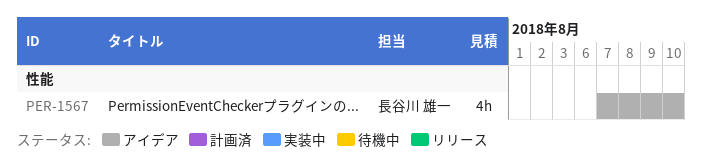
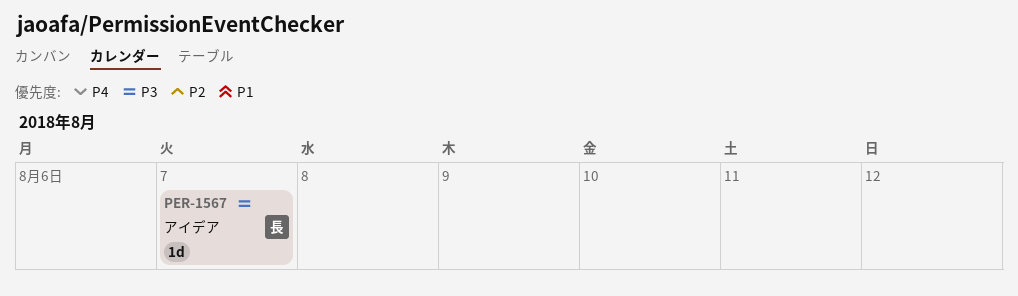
PER-1567, estimate: 4h -> 1d
PER-1567, due: Aug 10 -> Aug 7

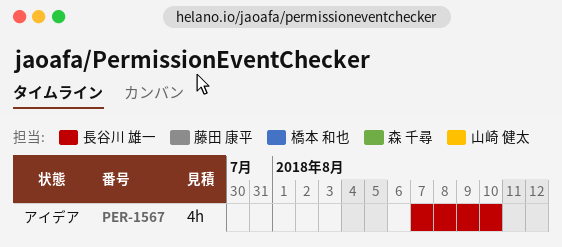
PER-1567, estimate: 1d -> 4h
PER-1567, due: Aug 7 -> Aug 10

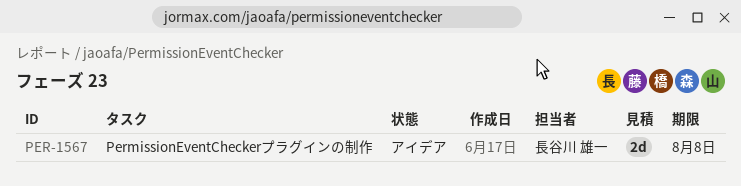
PER-1567, estimate: 4h -> 2d
PER-1567, due: Aug 10 -> Aug 8

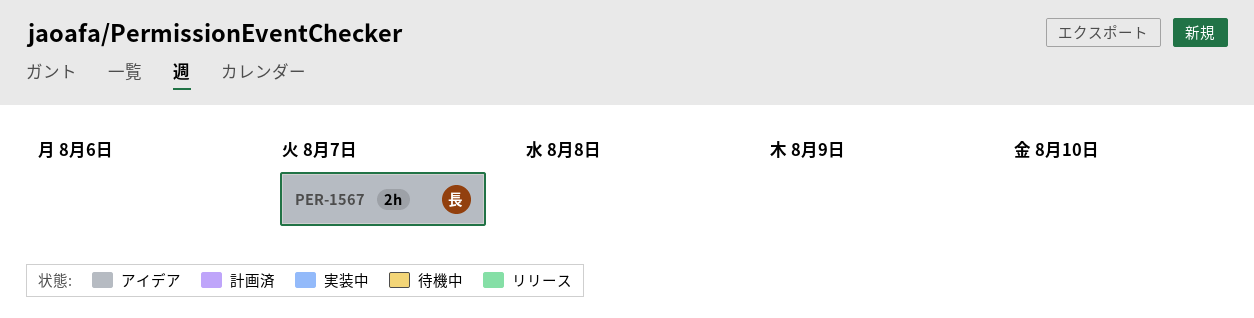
PER-1567, estimate: 2d -> 2h
PER-1567, due: Aug 8 -> Aug 7

